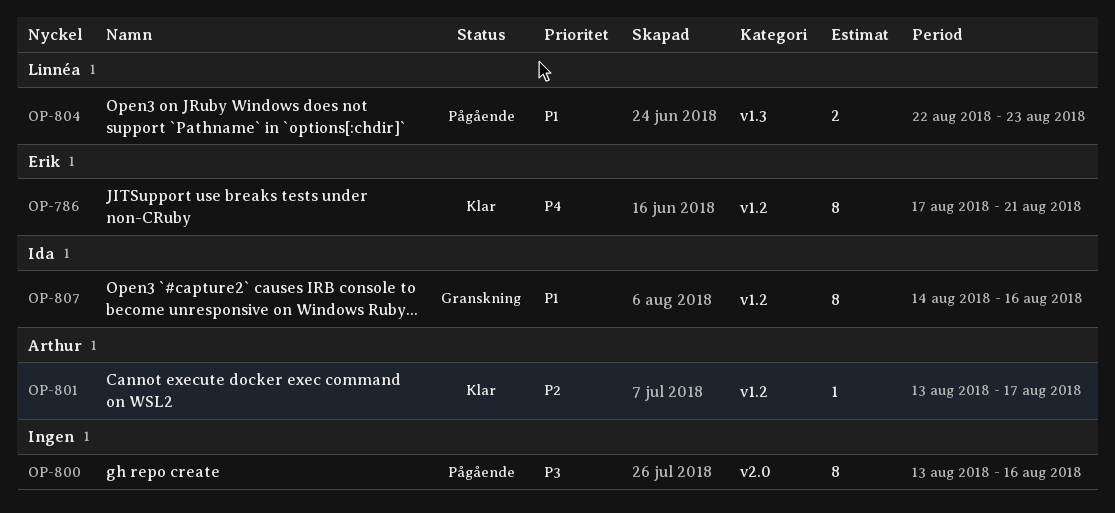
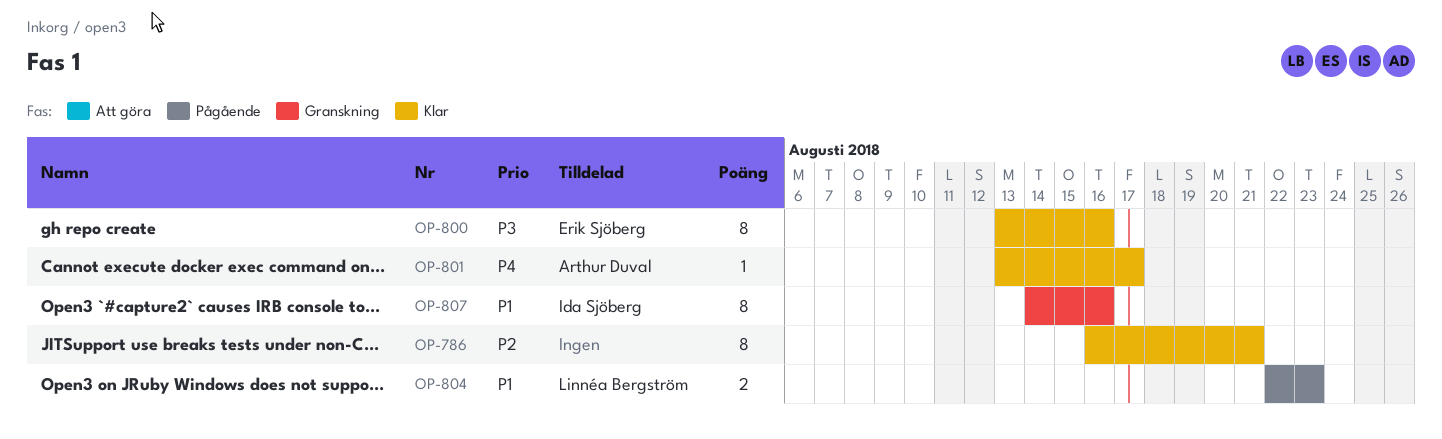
OP-786, owner: Erik Sjöberg -> none
OP-786, priority: P4 -> P2
OP-786, start: Aug 17 -> Aug 16
OP-800, status: Pågående -> Klar
OP-800, owner: none -> Erik Sjöberg
OP-801, priority: P2 -> P4

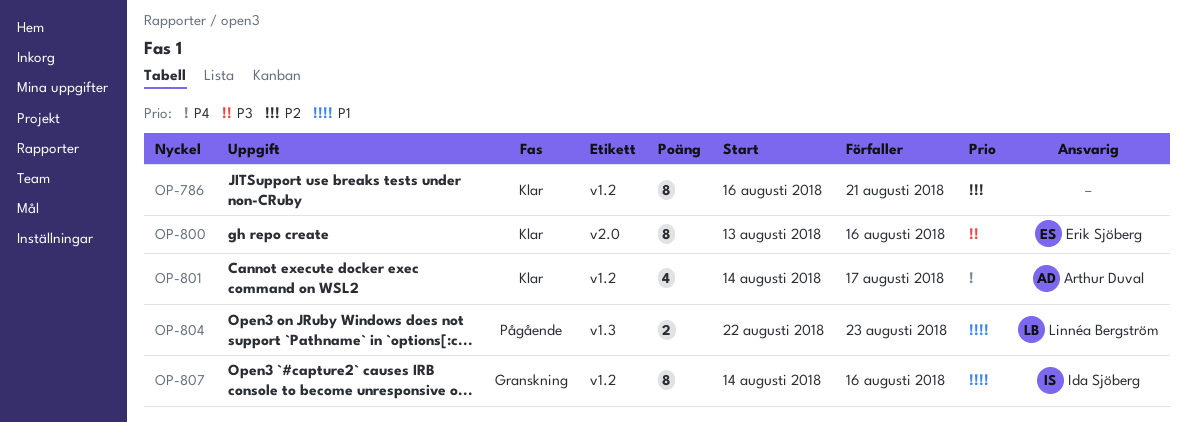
OP-801, estimate: 1 -> 4
OP-801, start: Aug 13 -> Aug 14

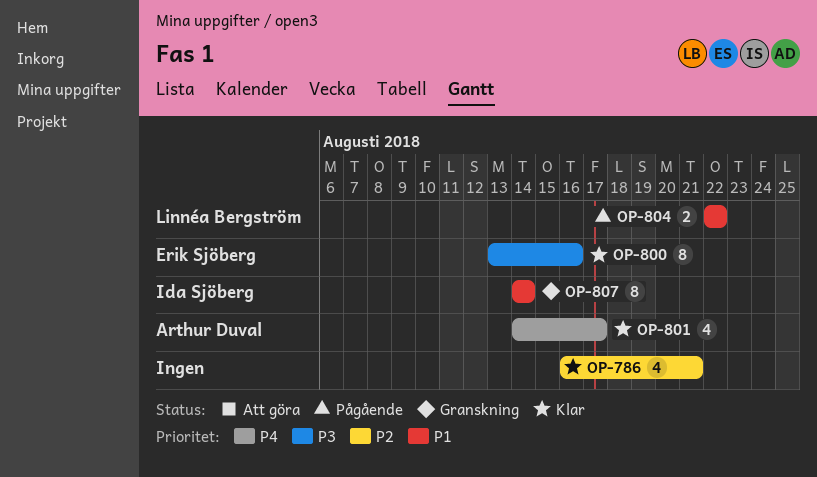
OP-786, estimate: 8 -> 4
OP-804, due: Aug 23 -> Aug 22
OP-807, due: Aug 16 -> Aug 14

